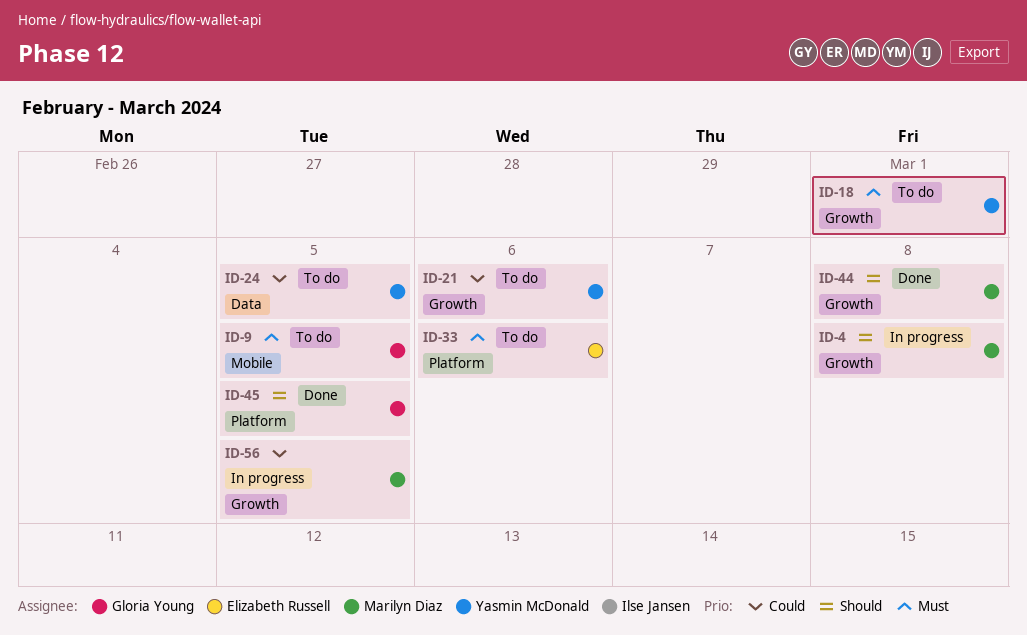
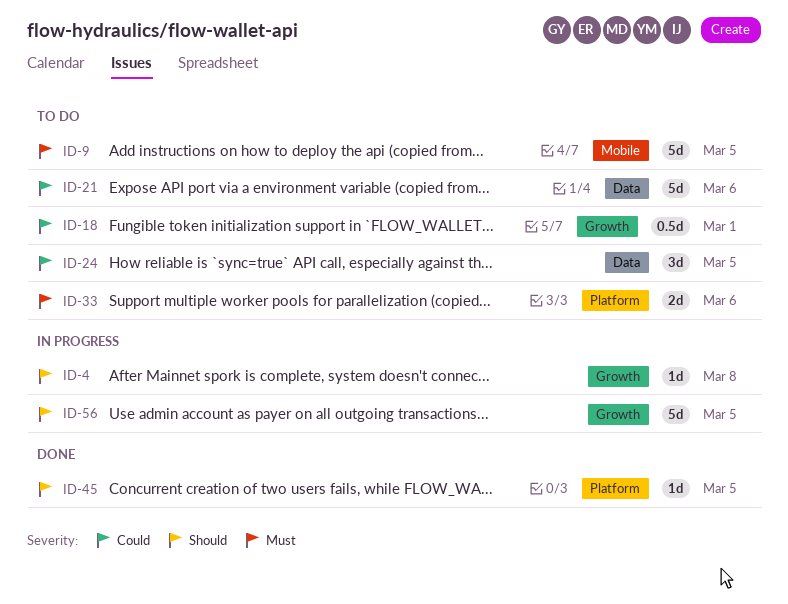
ID-18, priority: Must -> Could
ID-21, label: Growth -> Data
ID-44: present -> none
ID-56, priority: Could -> Should

